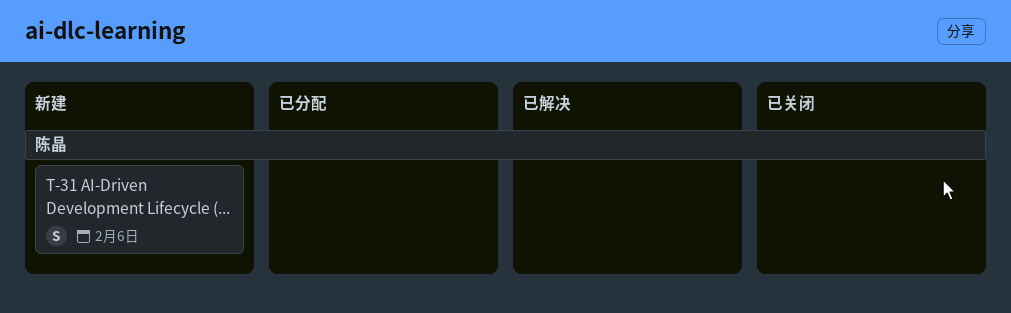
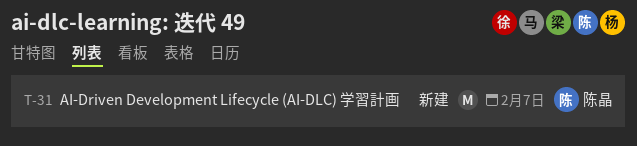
T-31, estimate: S -> M
T-31, due: Feb 6 -> Feb 7

